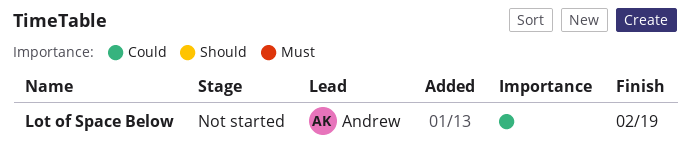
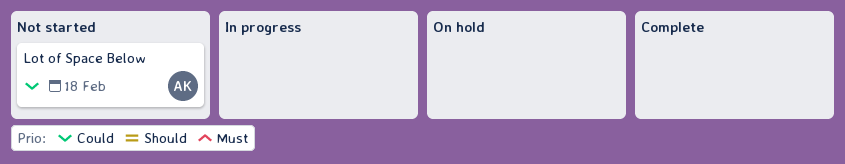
Lot of Space Below, due: Feb 19 -> Feb 18

